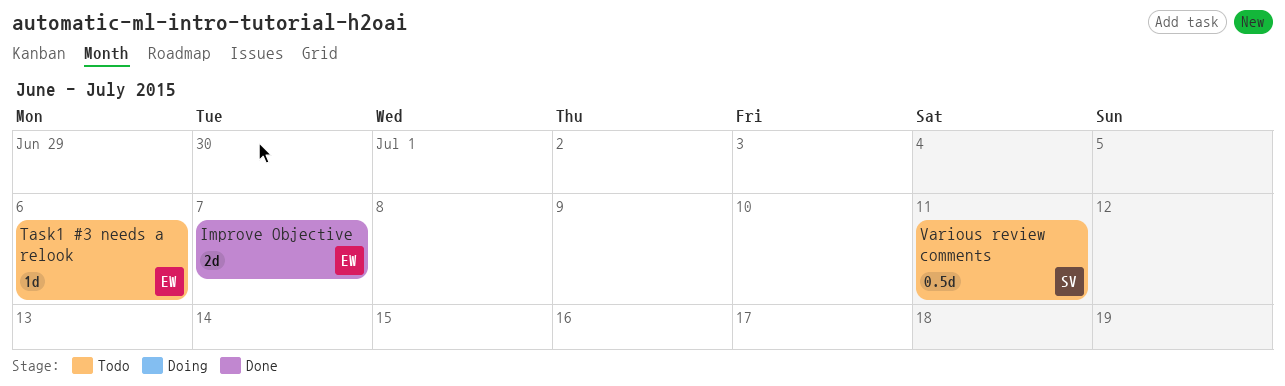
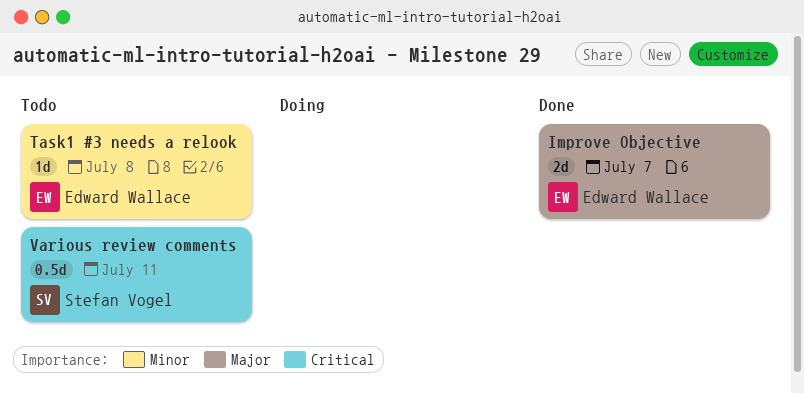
Task1 #3 needs a relook, due: Jul 6 -> Jul 8

